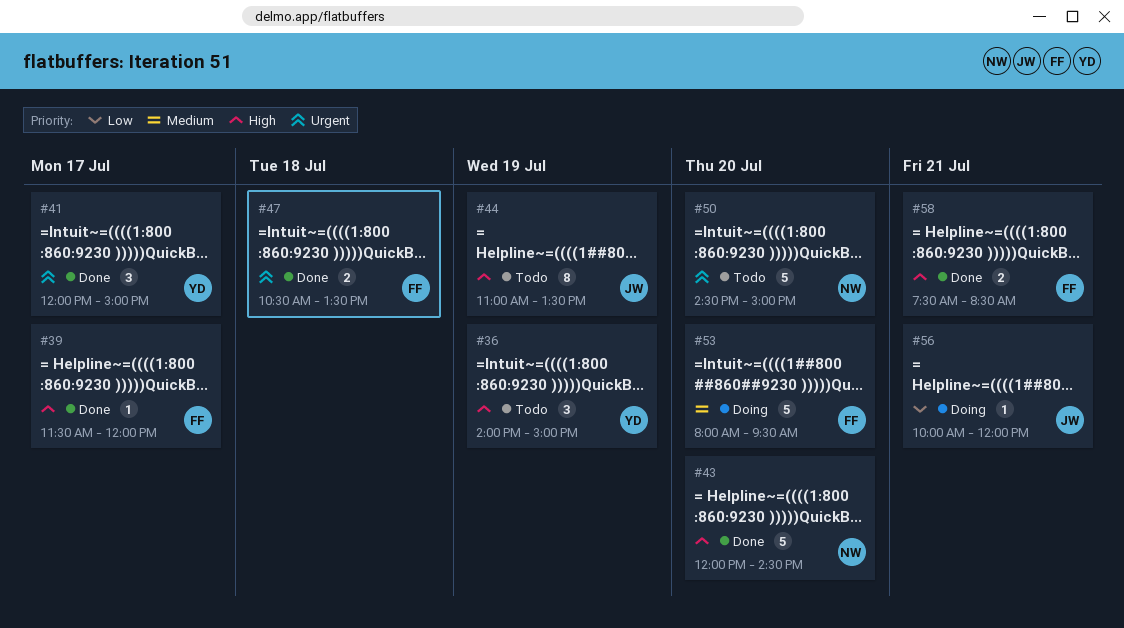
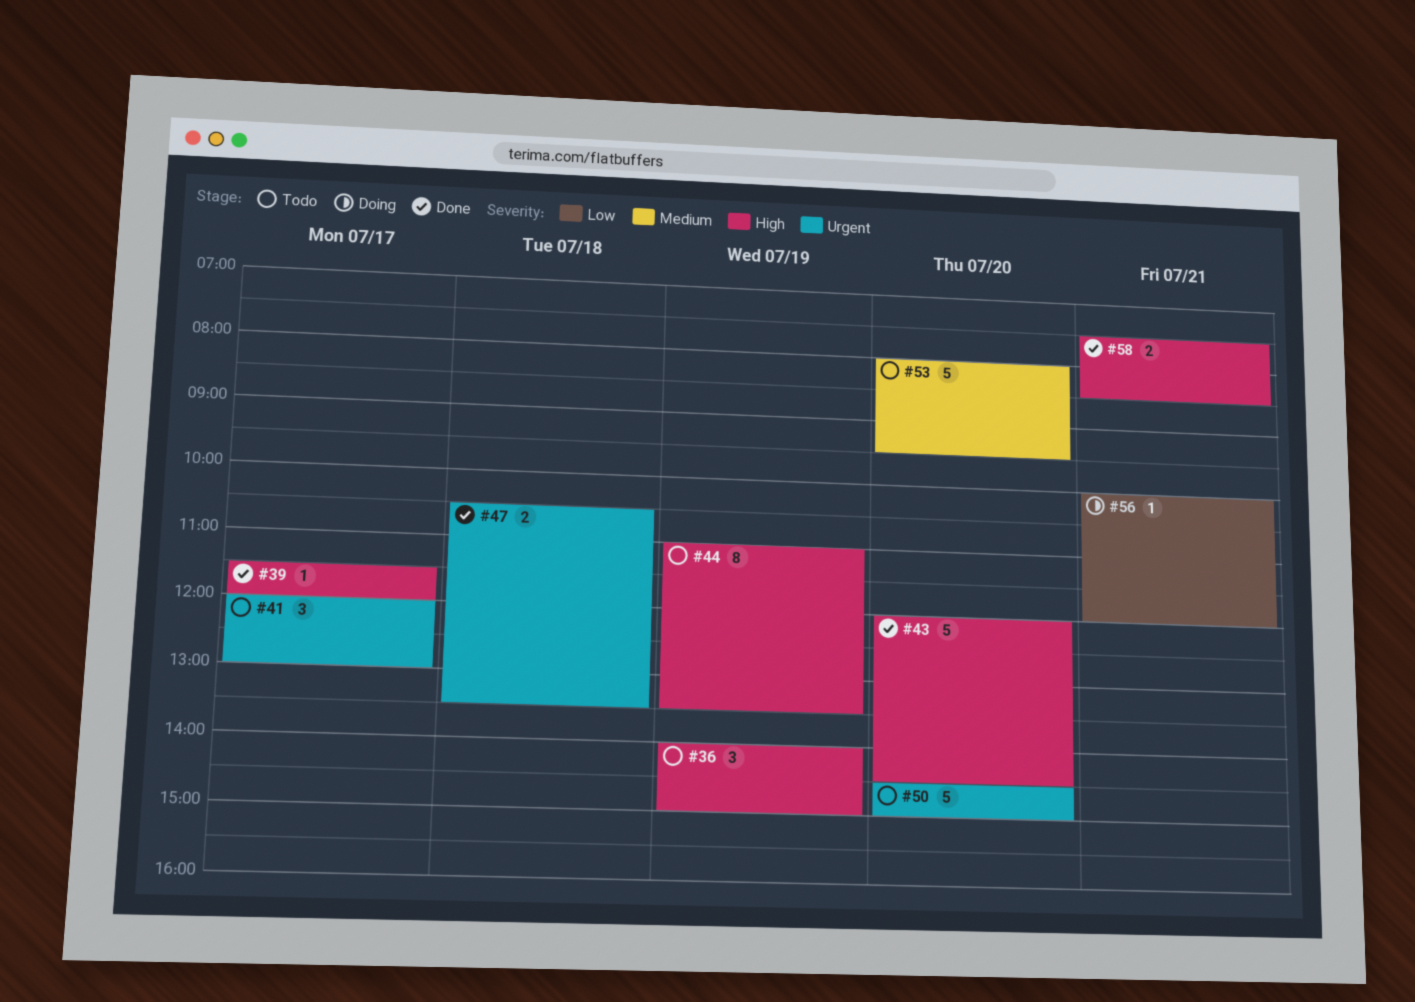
#41, status: Done -> Todo
#41, ends: 15:00 -> 13:00
#53, status: Doing -> Todo

